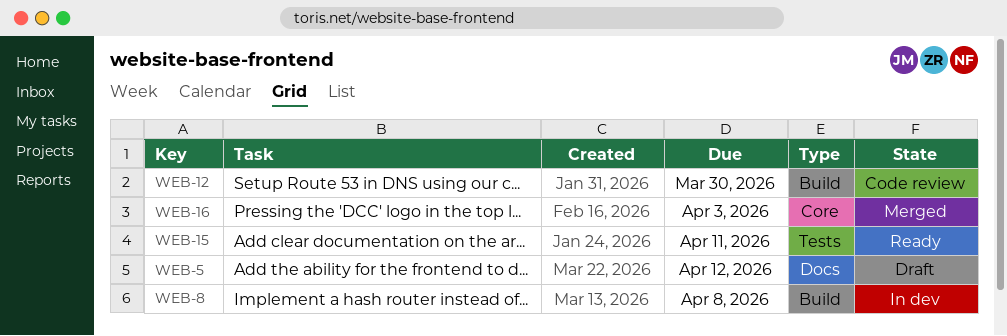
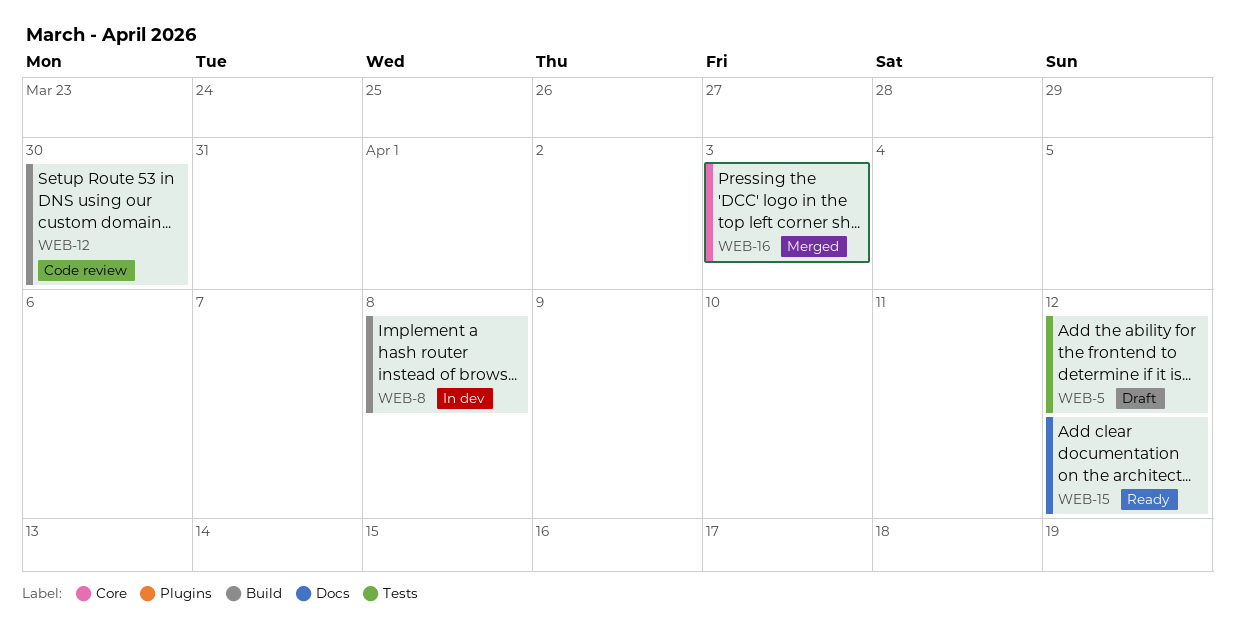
WEB-5, label: Docs -> Tests
WEB-15, label: Tests -> Docs
WEB-15, due: Apr 11 -> Apr 12

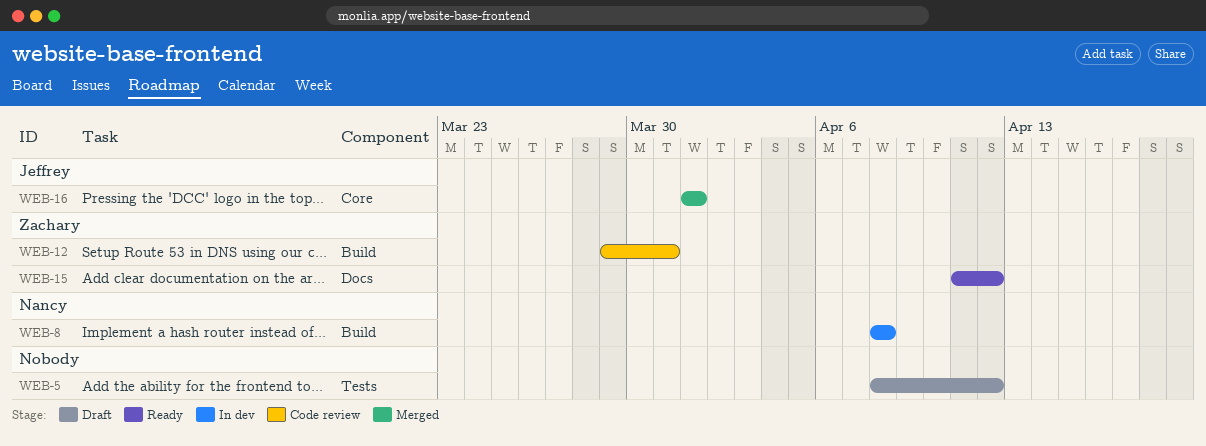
WEB-12, due: Mar 30 -> Mar 31
WEB-16, due: Apr 3 -> Apr 1

